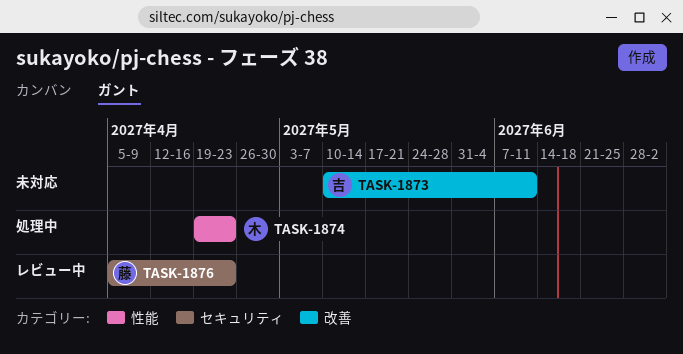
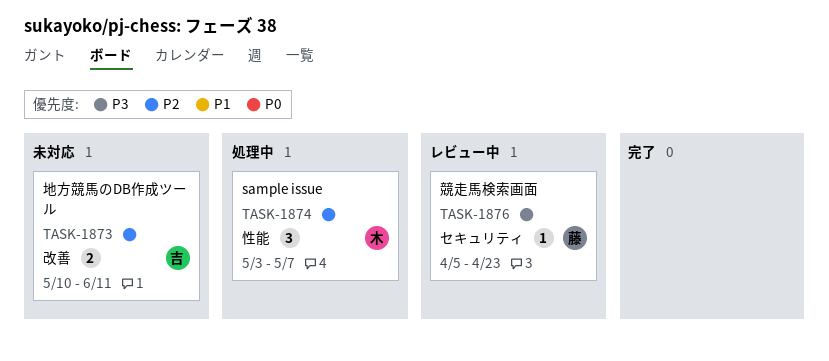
TASK-1874, start: Apr 19 -> May 3
TASK-1874, due: Apr 23 -> May 7

